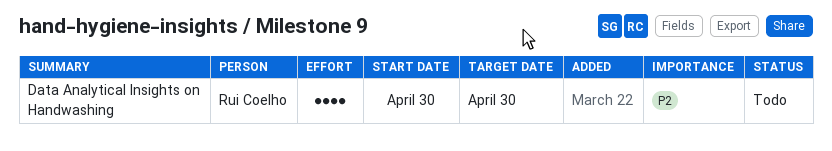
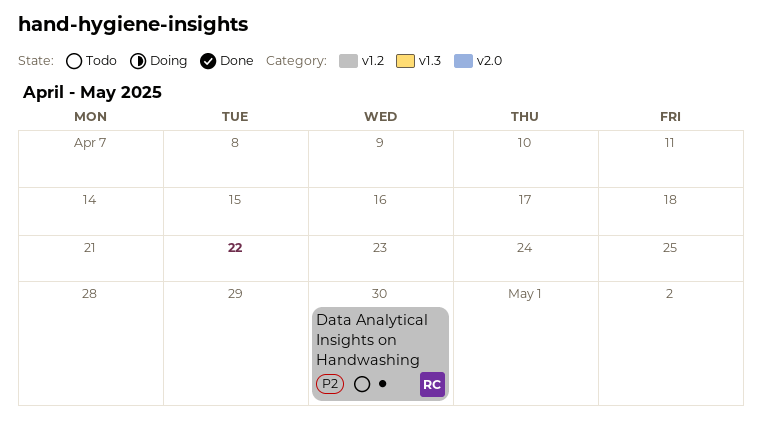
Data Analytical Insights on Handwashing, estimate: 4 -> 1

